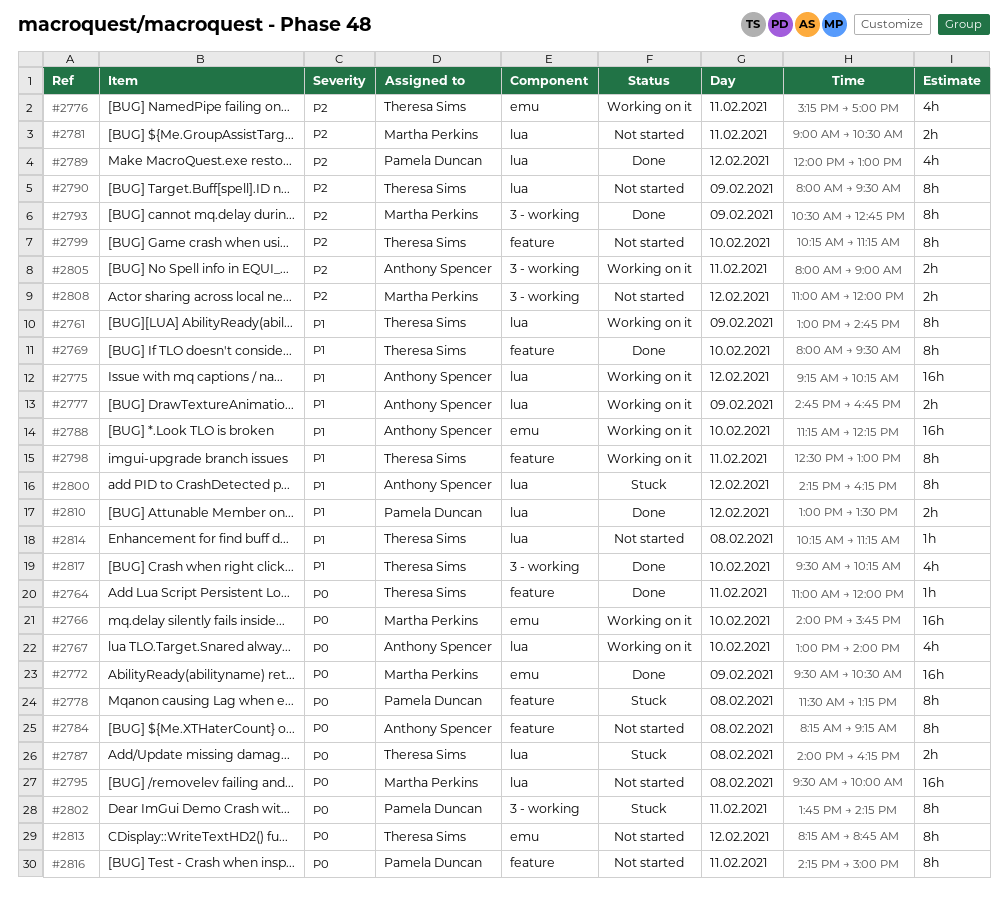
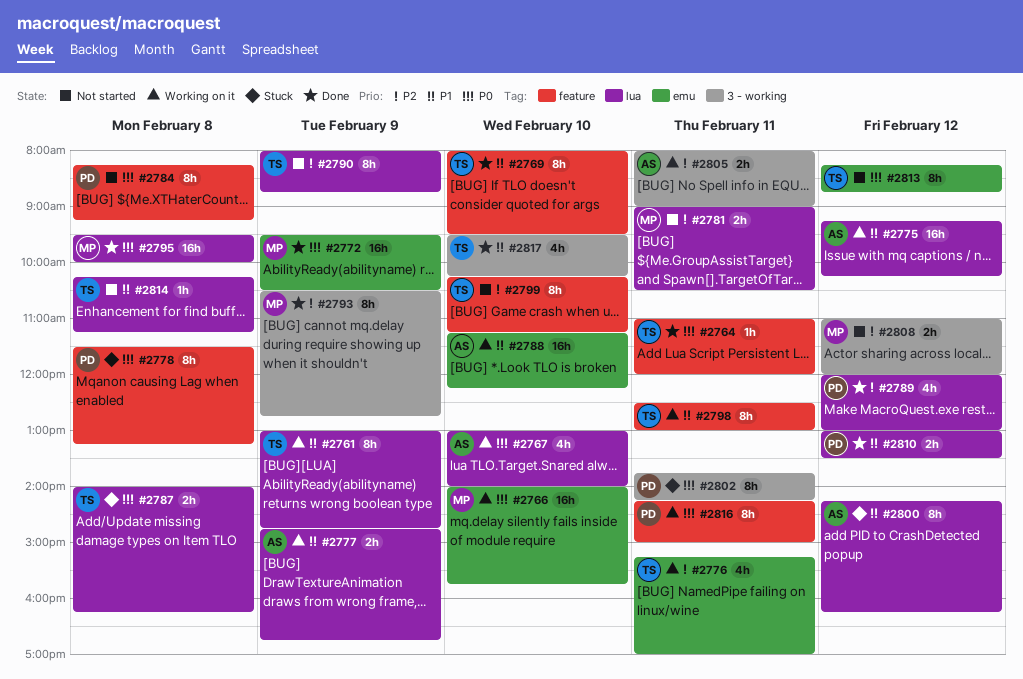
#2784, owner: Anthony Spencer -> Pamela Duncan
#2790, ends: 09:30 -> 08:45
#2795, status: Not started -> Done
#2816, status: Not started -> Working on it

